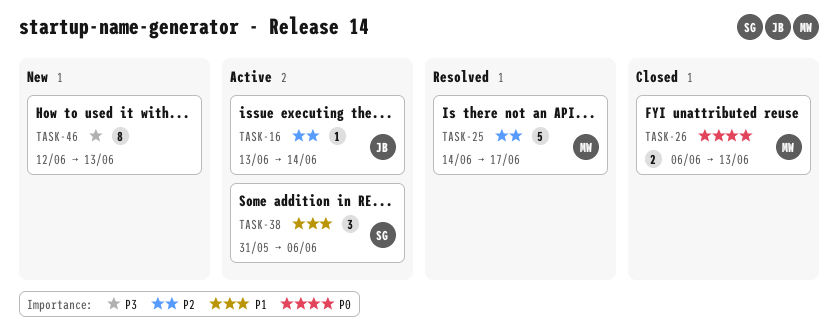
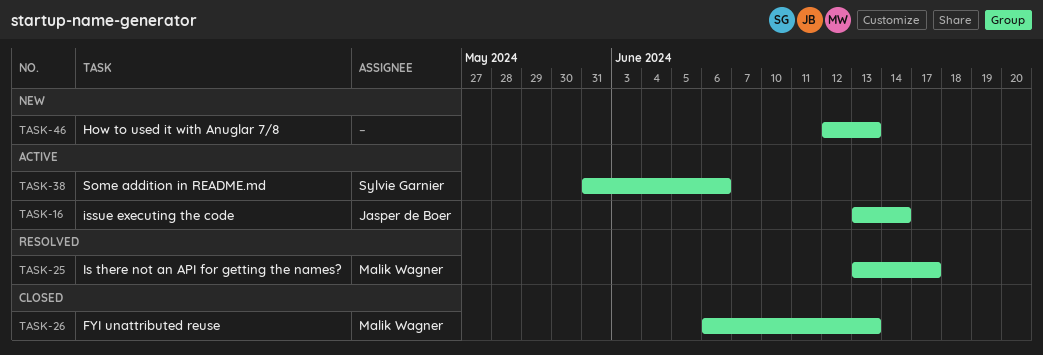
TASK-25, start: Jun 14 -> Jun 13

